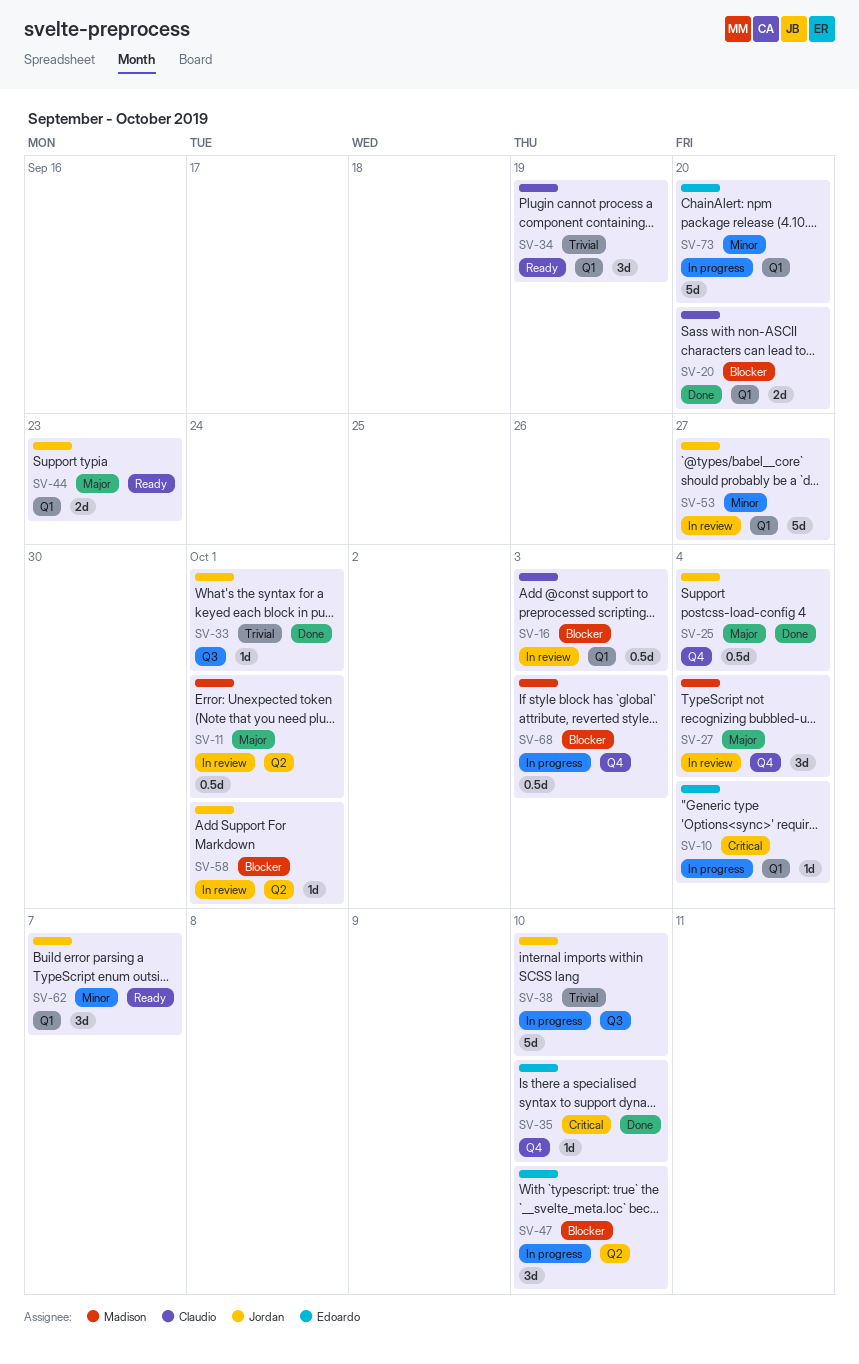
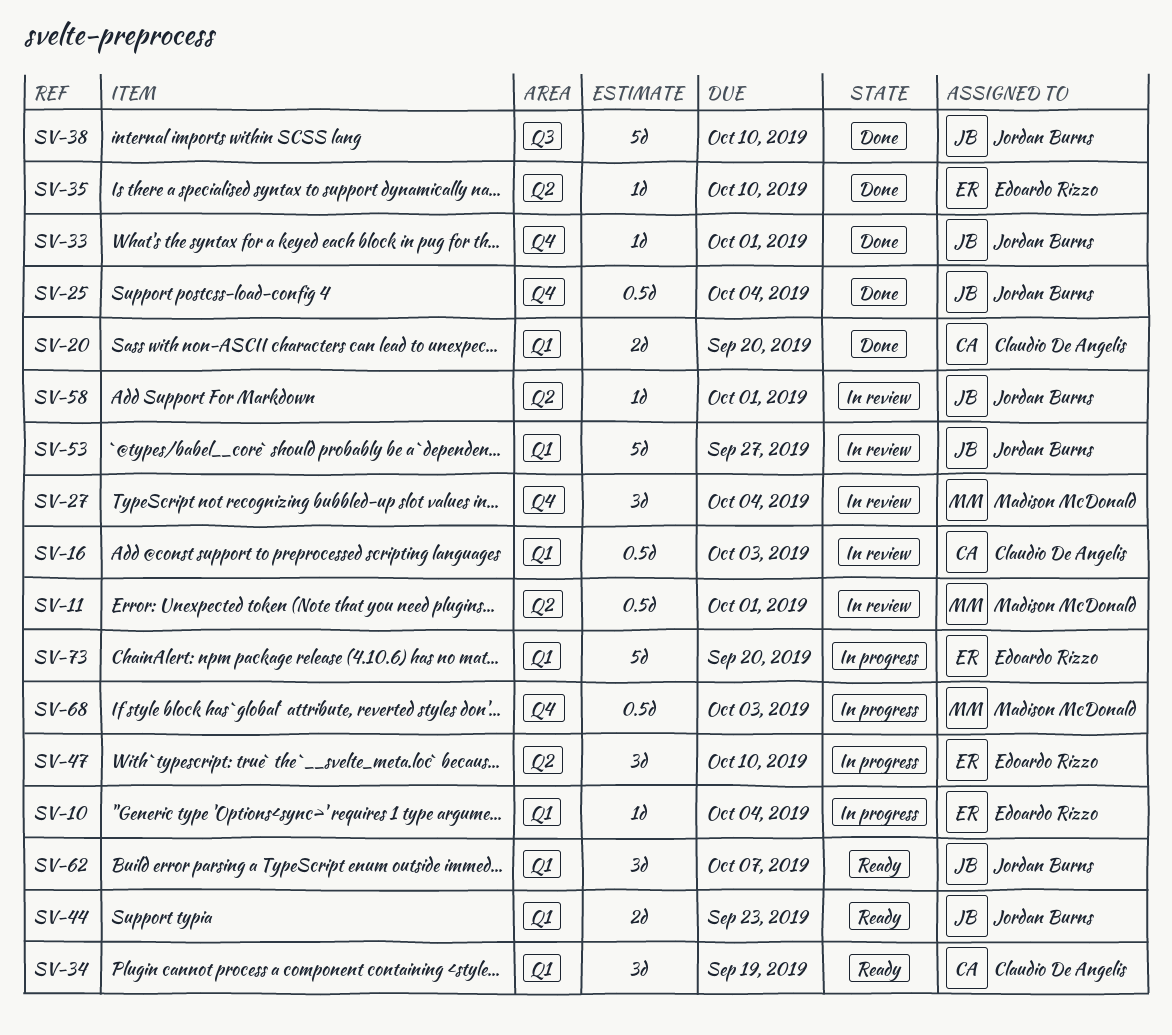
SV-33, label: Q3 -> Q4
SV-35, label: Q4 -> Q2
SV-38, status: In progress -> Done

